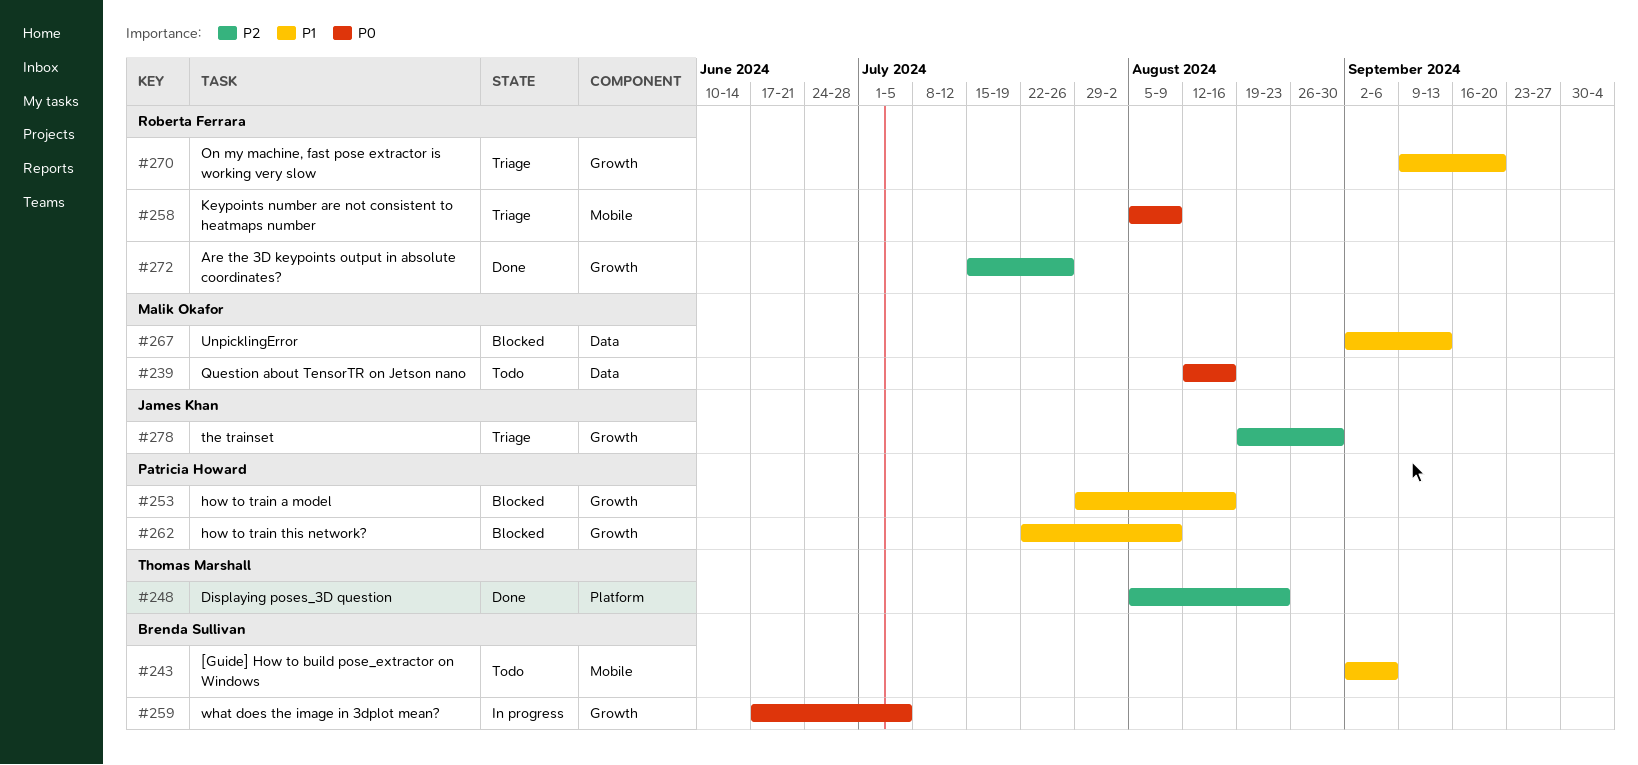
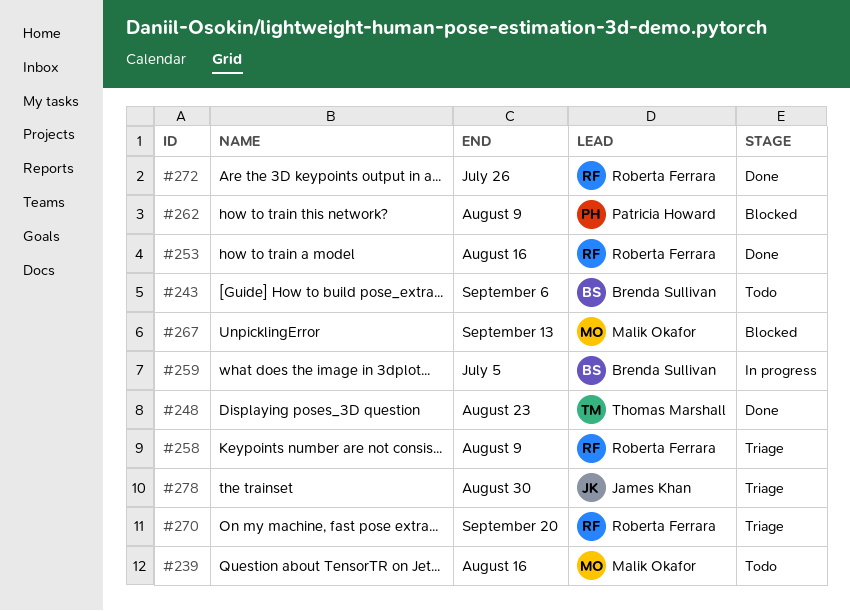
#253, status: Blocked -> Done
#253, owner: Patricia Howard -> Roberta Ferrara

